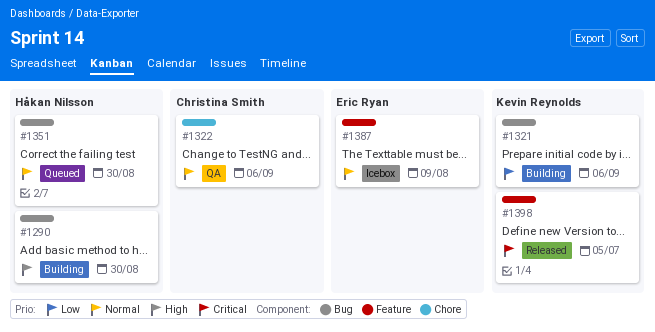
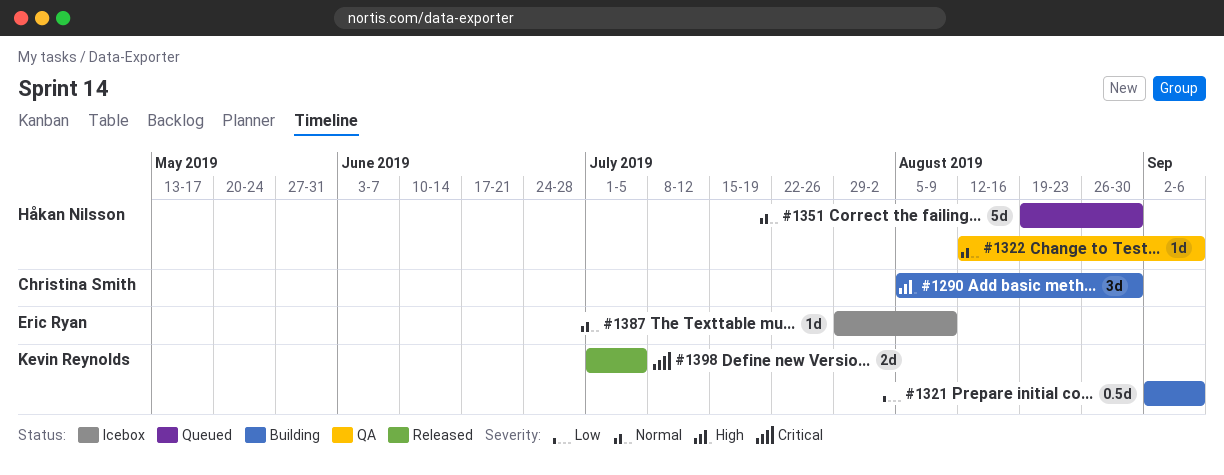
#1290, owner: Håkan Nilsson -> Christina Smith
#1322, owner: Christina Smith -> Håkan Nilsson

